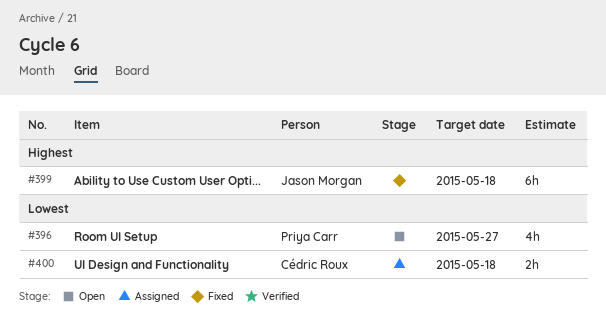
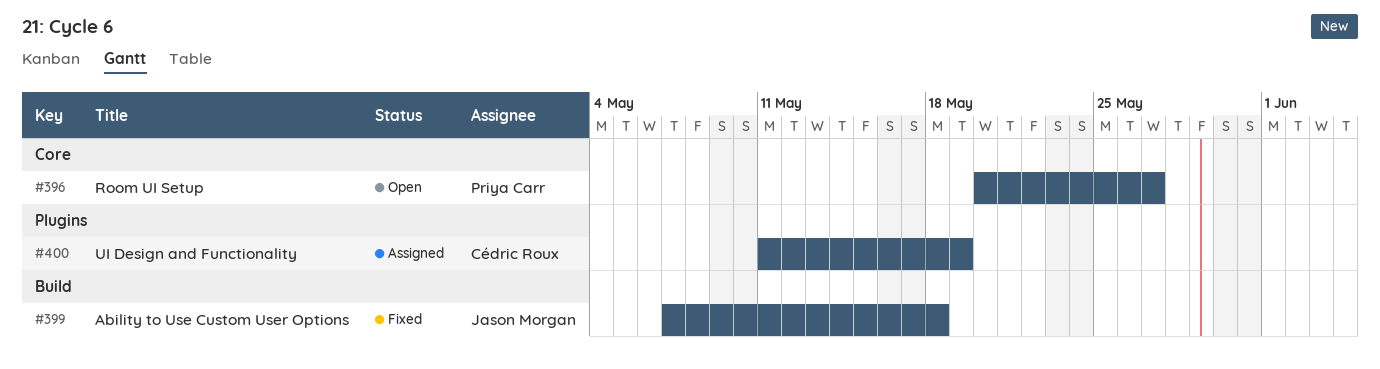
#400, due: May 18 -> May 19

